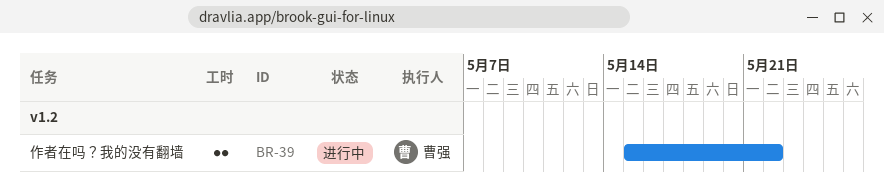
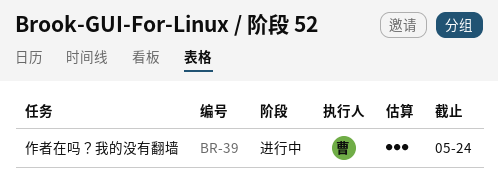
BR-39, estimate: 2 -> 3
BR-39, due: May 22 -> May 24

